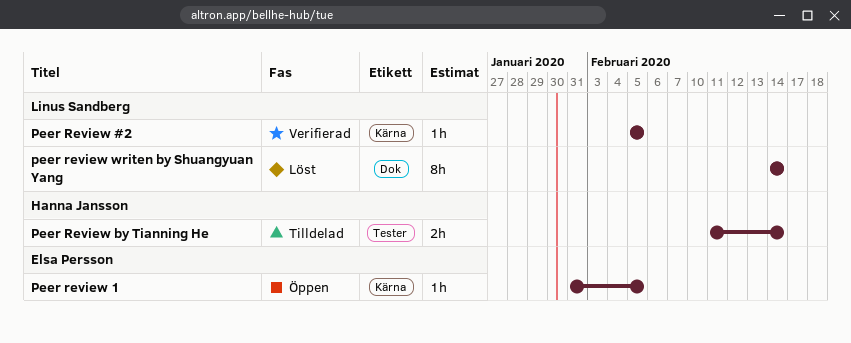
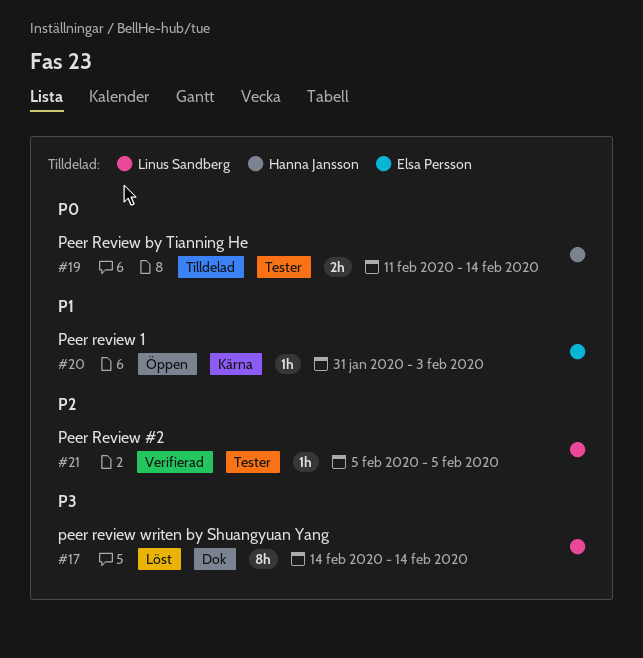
Peer Review #2, label: Kärna -> Tester
Peer review 1, due: Feb 5 -> Feb 3

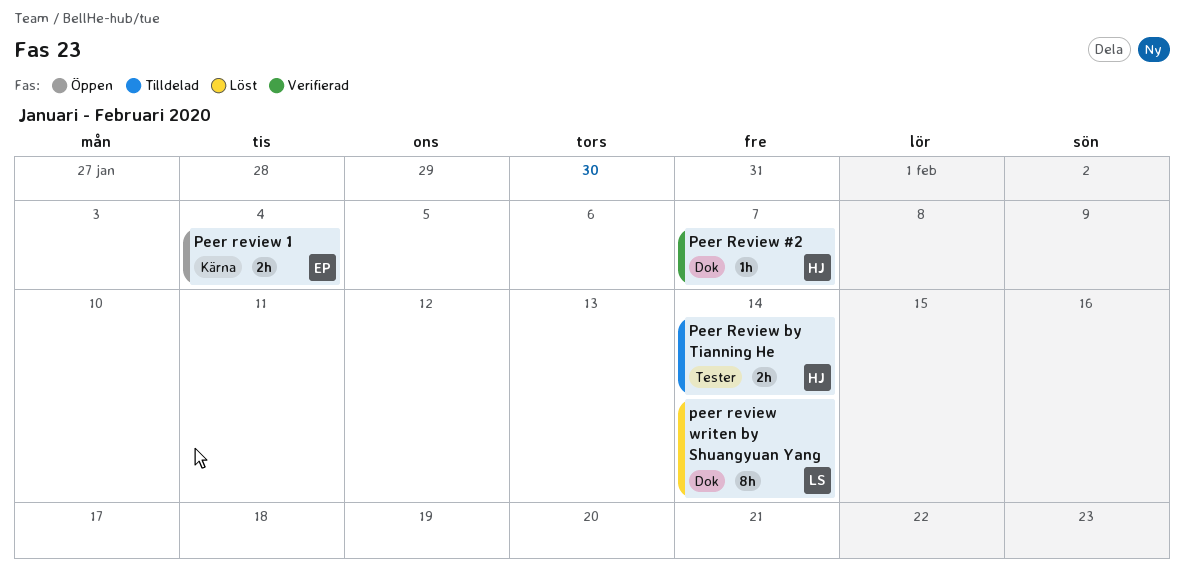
Peer Review #2, owner: Linus Sandberg -> Hanna Jansson
Peer Review #2, label: Tester -> Dok
Peer Review #2, due: Feb 5 -> Feb 7
Peer review 1, estimate: 1h -> 2h
Peer review 1, due: Feb 3 -> Feb 4

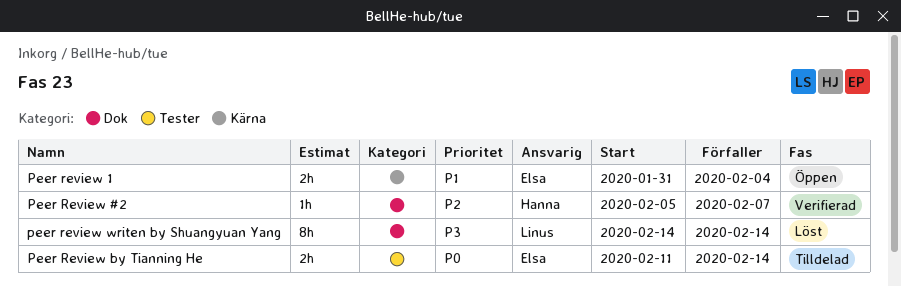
Peer Review by Tianning He, owner: Hanna -> Elsa

